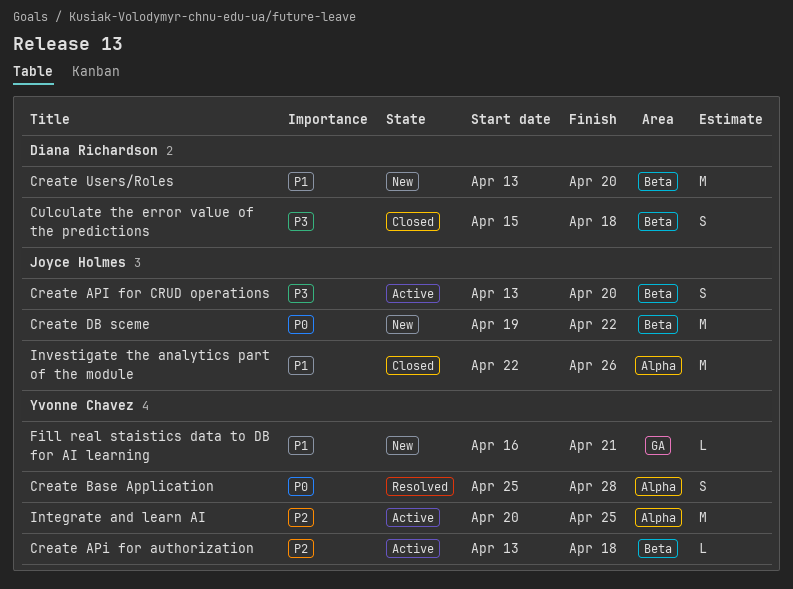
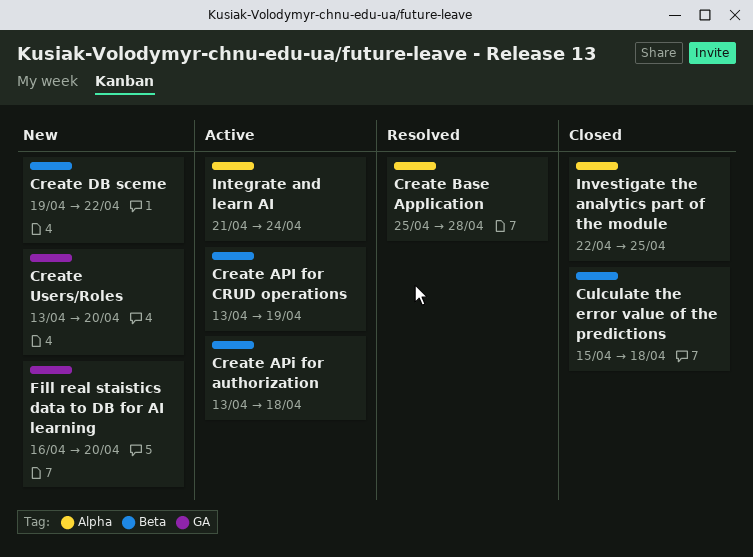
Create API for CRUD operations, due: Apr 20 -> Apr 19
Create Users/Roles, label: Beta -> GA
Fill real staistics data to DB for AI learning, due: Apr 21 -> Apr 20
Integrate and learn AI, start: Apr 20 -> Apr 21
Integrate and learn AI, due: Apr 25 -> Apr 24
Investigate the analytics part of the module, due: Apr 26 -> Apr 25

